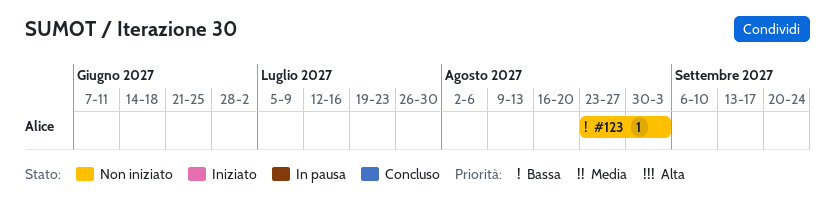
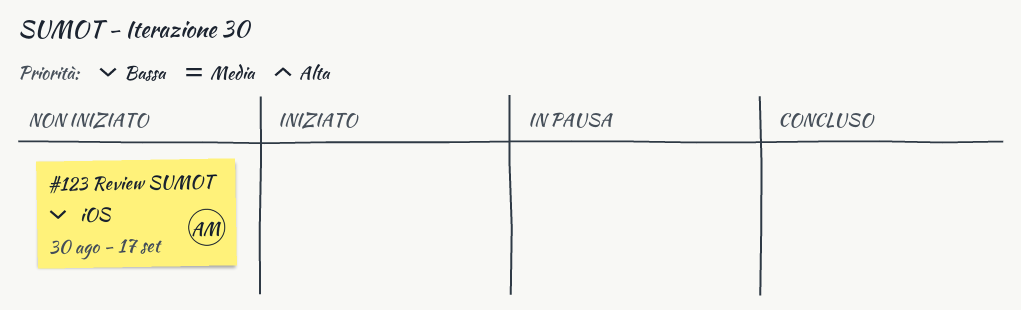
#123, start: Aug 23 -> Aug 30
#123, due: Sep 3 -> Sep 17

